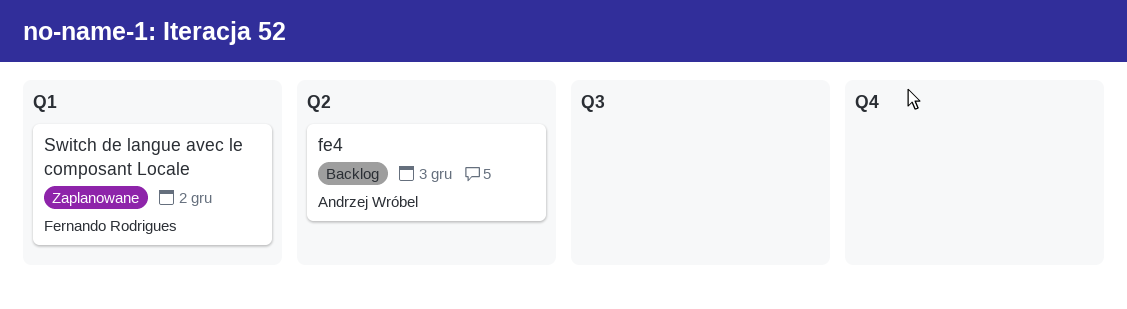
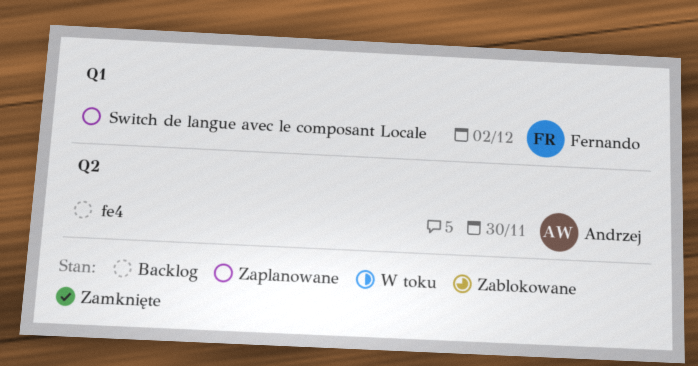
fe4, due: Dec 3 -> Nov 30

